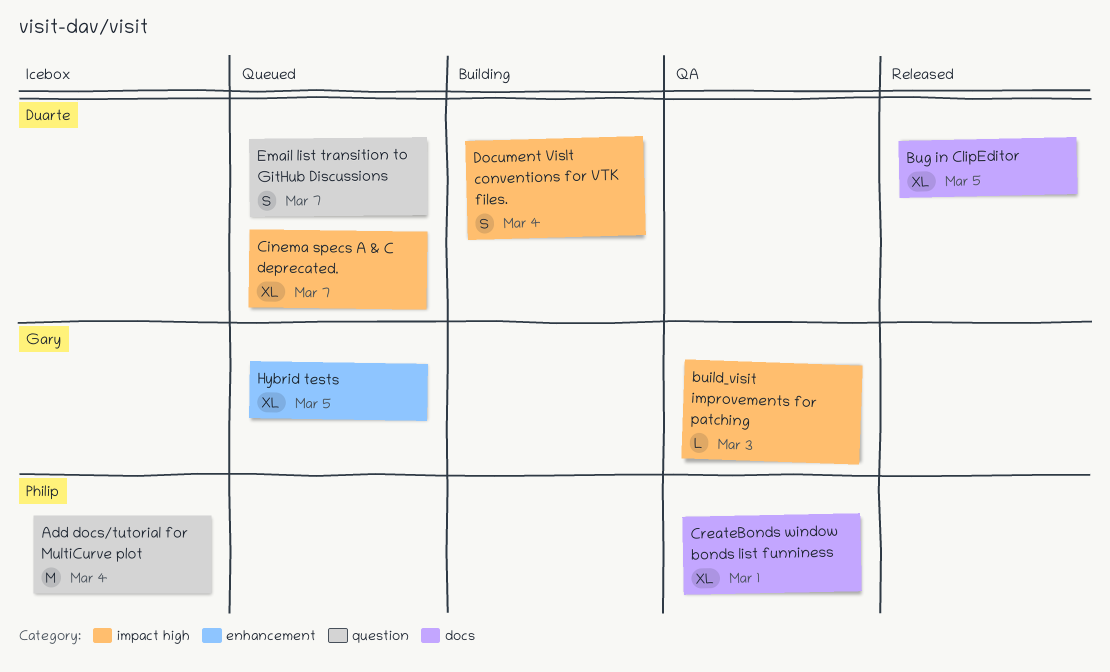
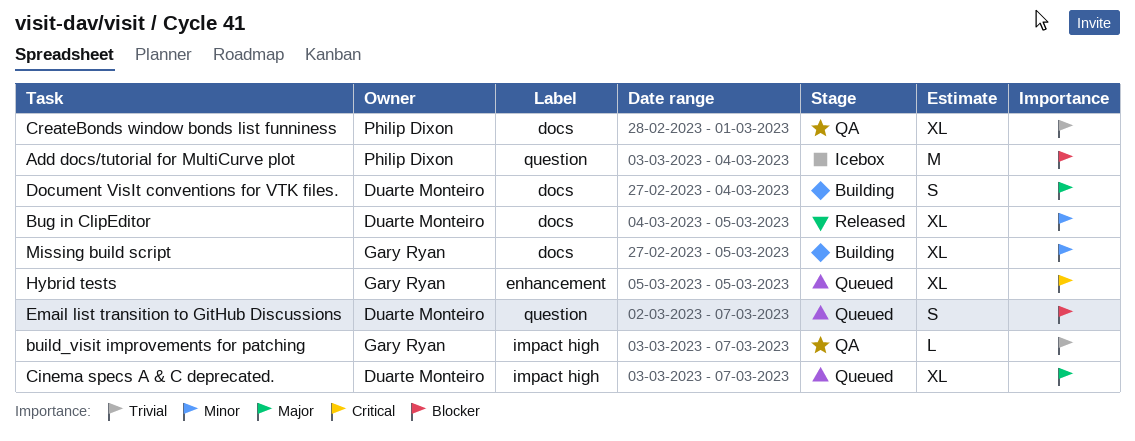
build_visit improvements for patching, due: Mar 3 -> Mar 7
Document VisIt conventions for VTK files., label: impact high -> docs
Missing build script: none -> present

